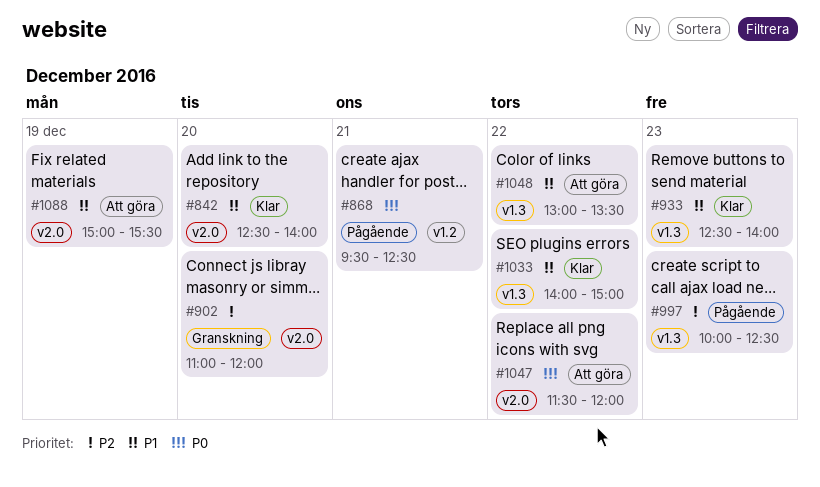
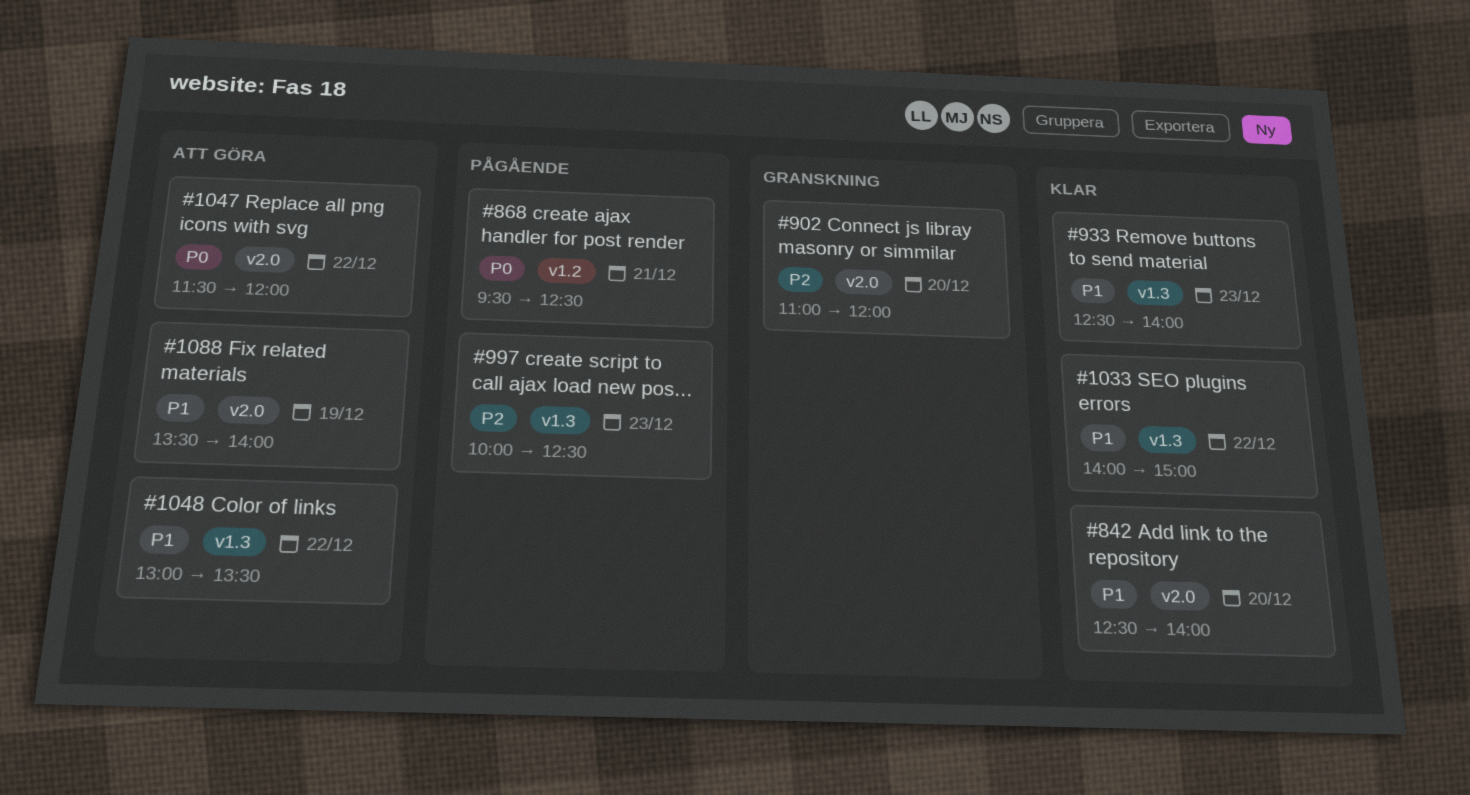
#1088, begins: 15:00 -> 13:30
#1088, ends: 15:30 -> 14:00

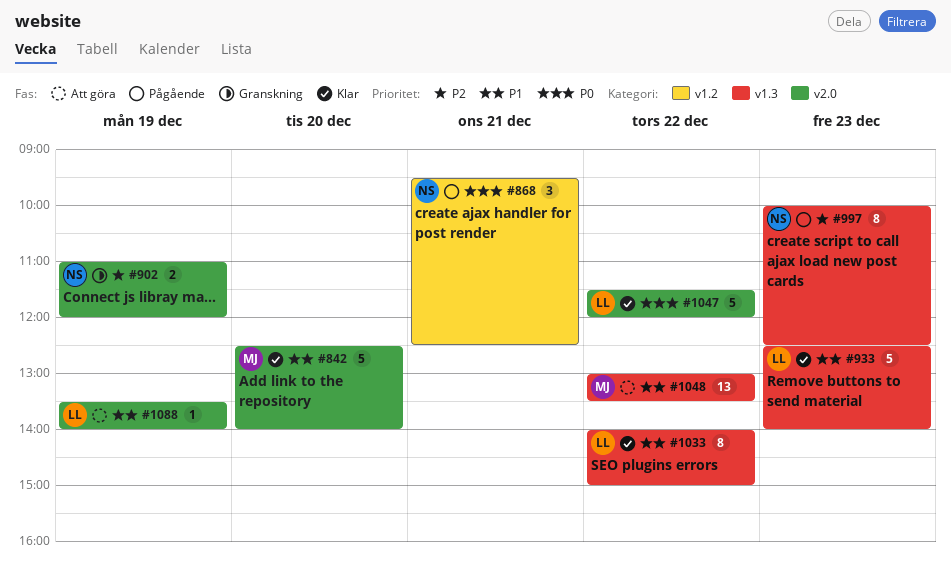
#902, day: Dec 20 -> Dec 19
#1047, status: Att göra -> Klar

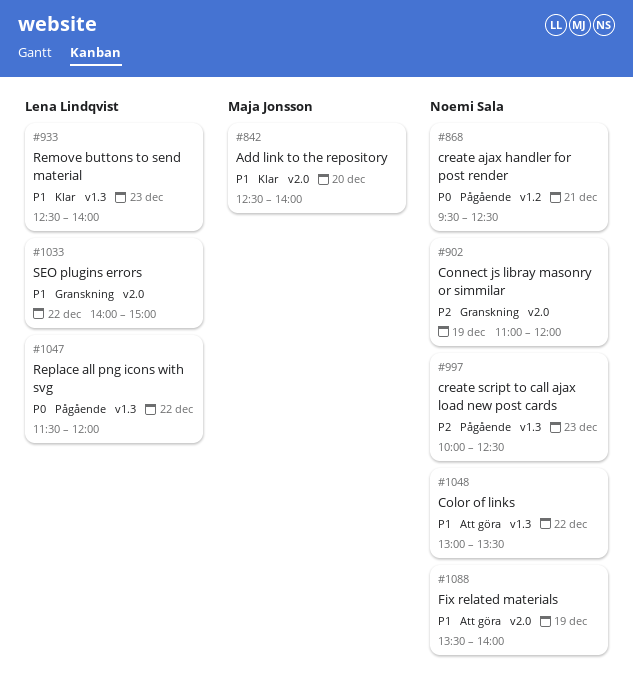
#1033, status: Klar -> Granskning
#1033, label: v1.3 -> v2.0
#1047, status: Klar -> Pågående
#1047, label: v2.0 -> v1.3
#1048, owner: Maja Jonsson -> Noemi Sala
#1088, owner: Lena Lindqvist -> Noemi Sala

